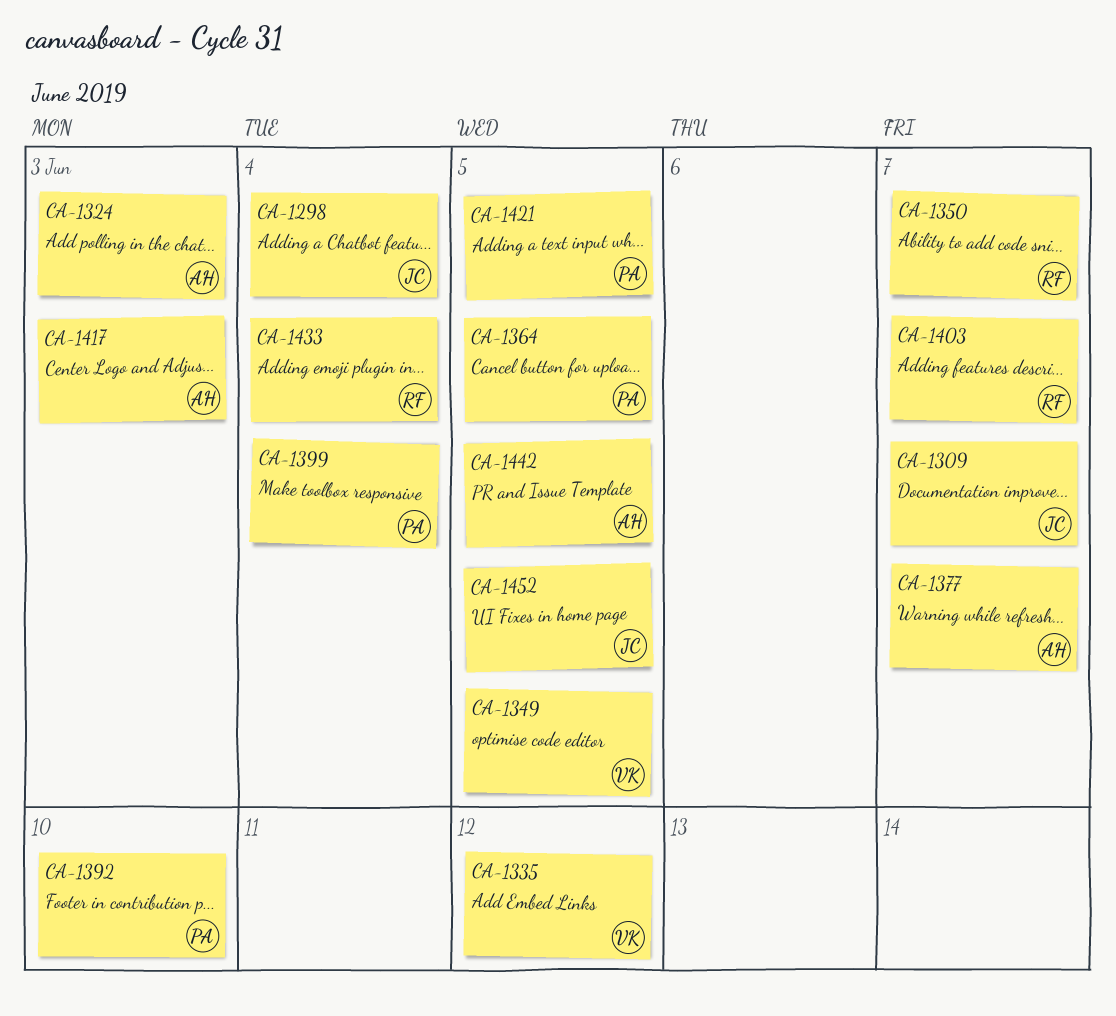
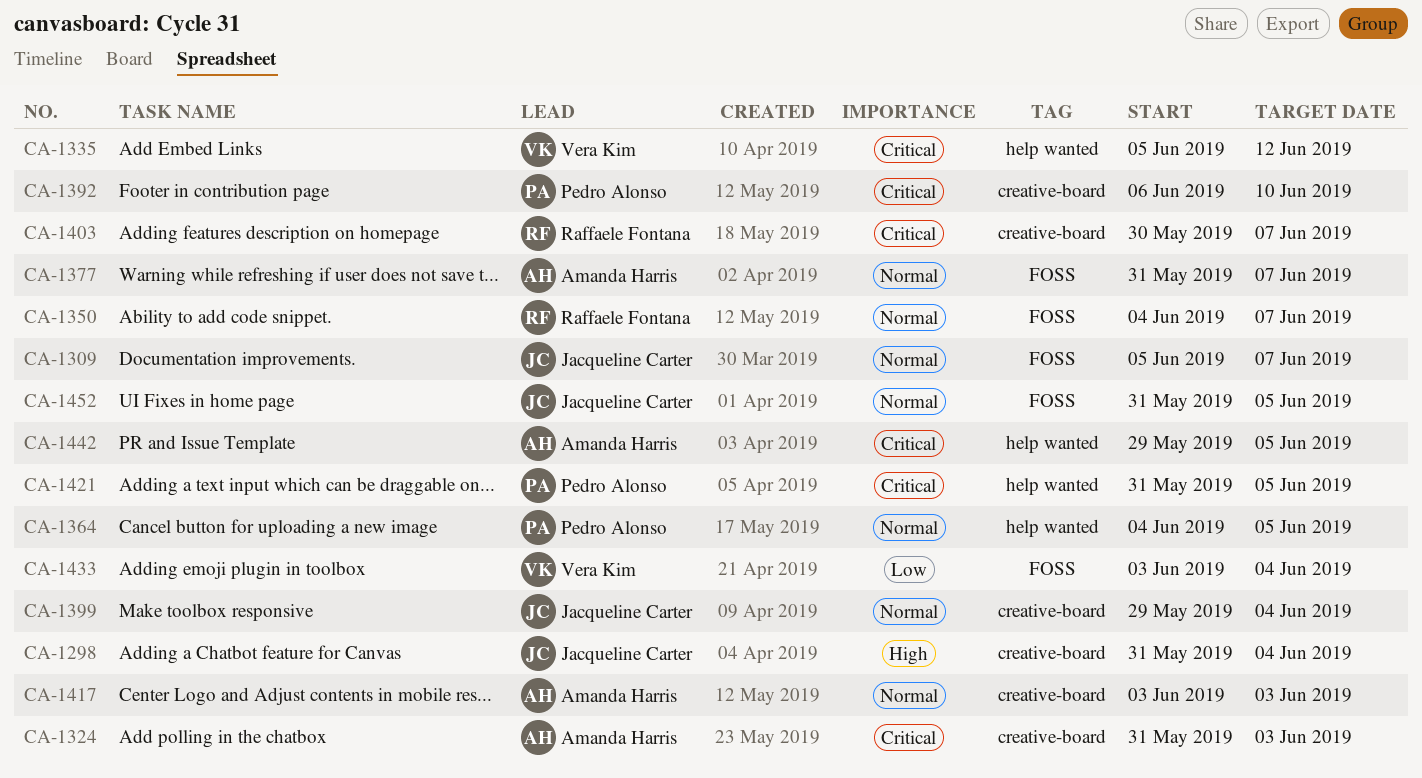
CA-1349: present -> none
CA-1399, owner: Pedro Alonso -> Jacqueline Carter
CA-1433, owner: Raffaele Fontana -> Vera Kim

